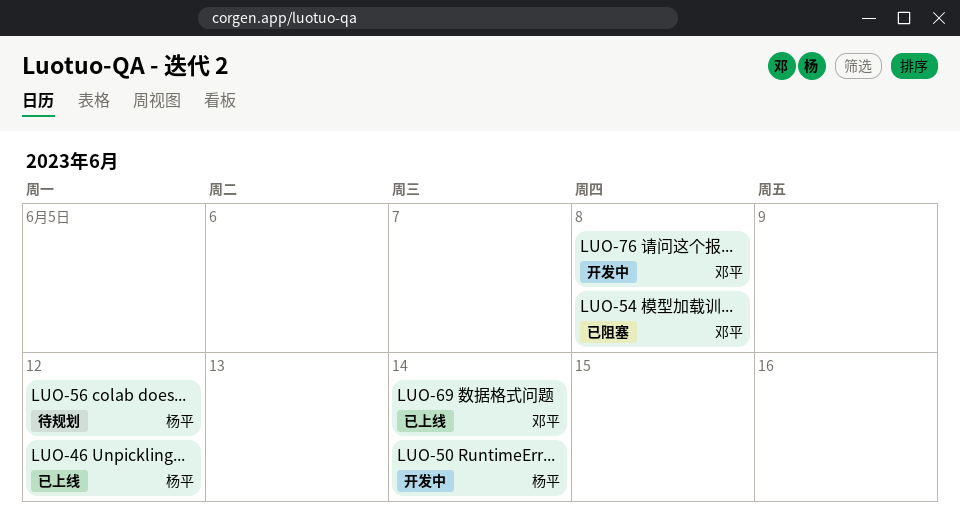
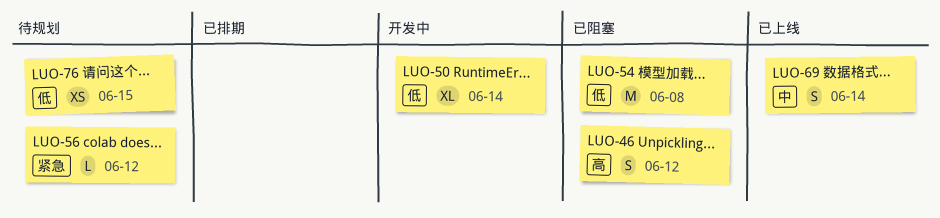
LUO-46, status: 已上线 -> 已阻塞
LUO-76, status: 开发中 -> 待规划
LUO-76, due: Jun 8 -> Jun 15

